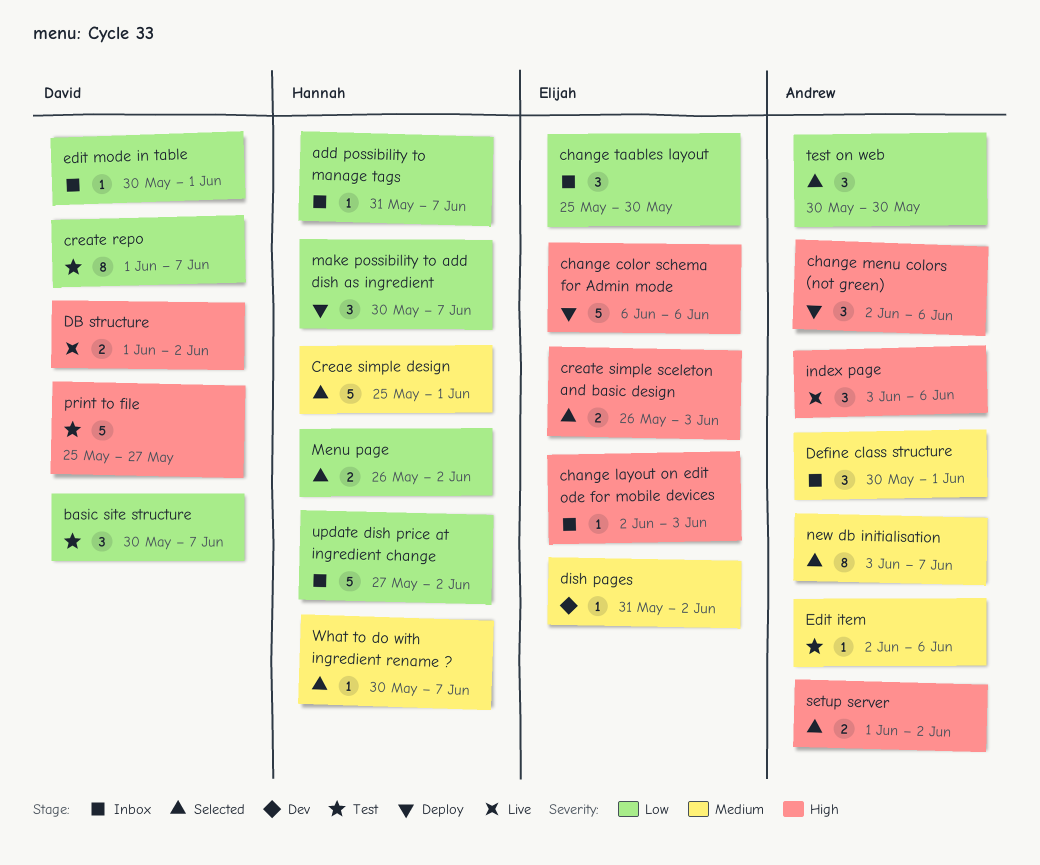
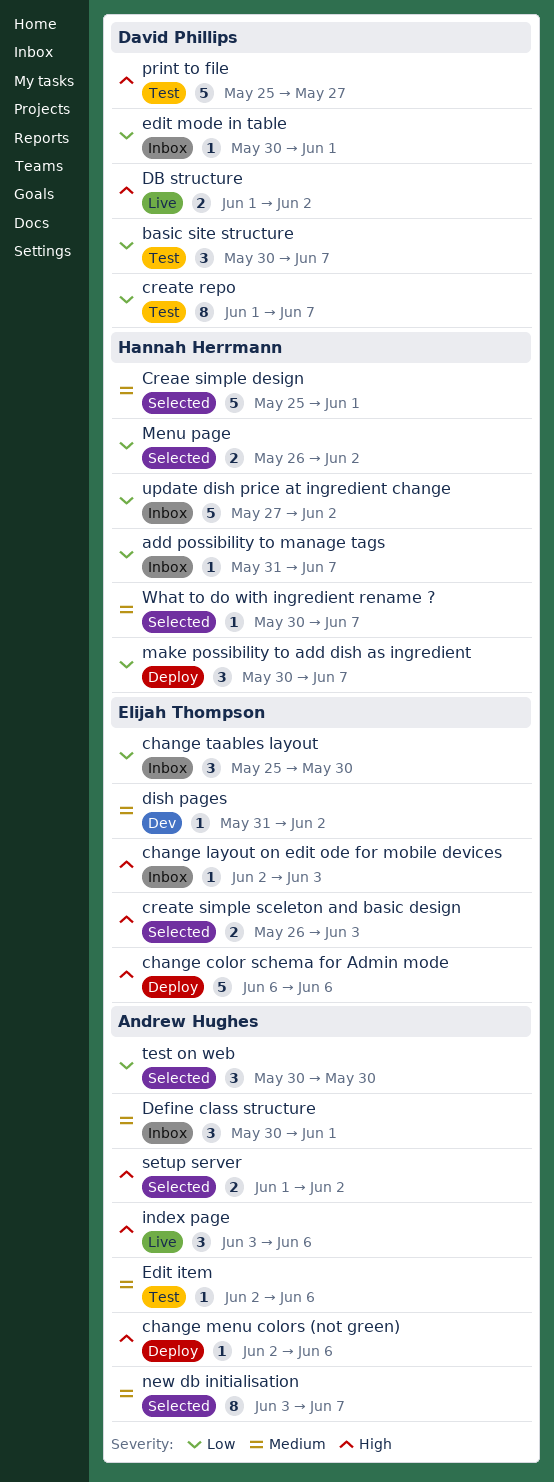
change menu colors (not green), estimate: 3 -> 1

